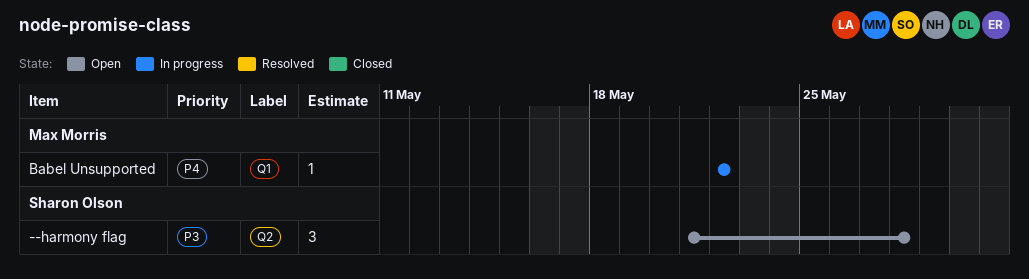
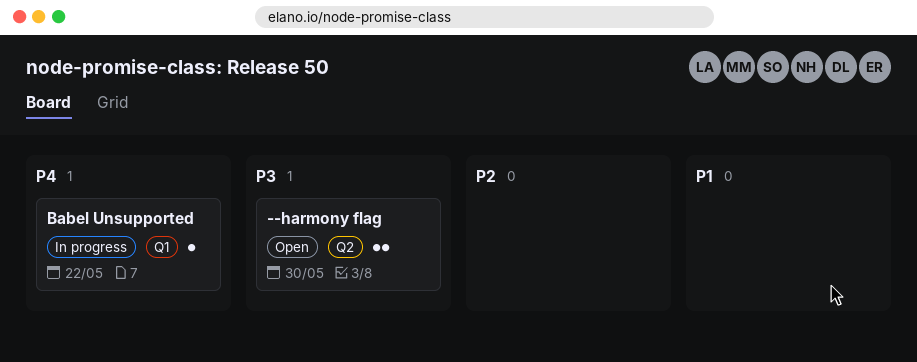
--harmony flag, estimate: 3 -> 2
--harmony flag, due: May 28 -> May 30

